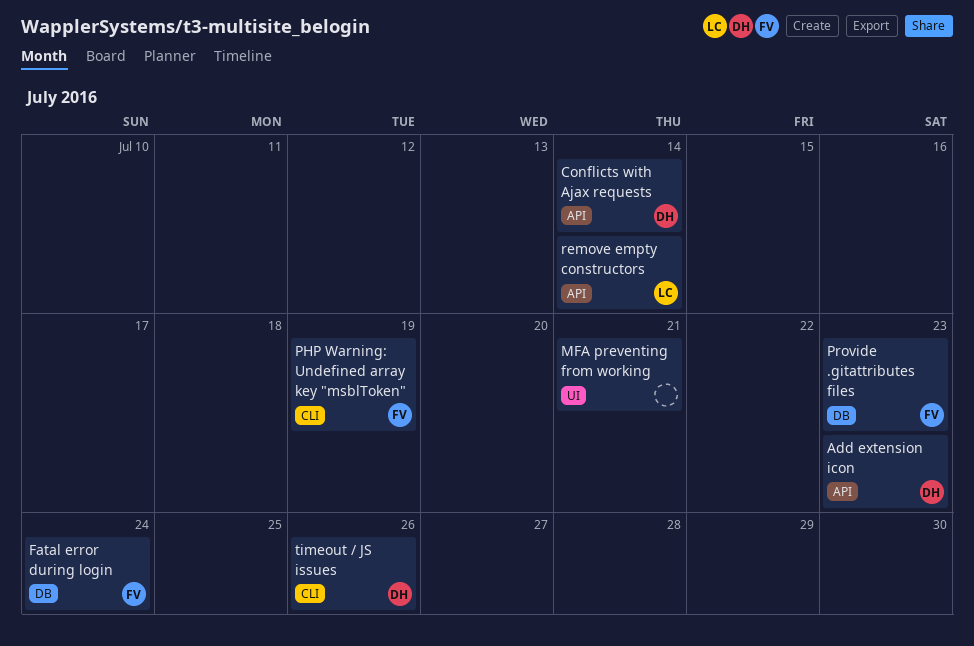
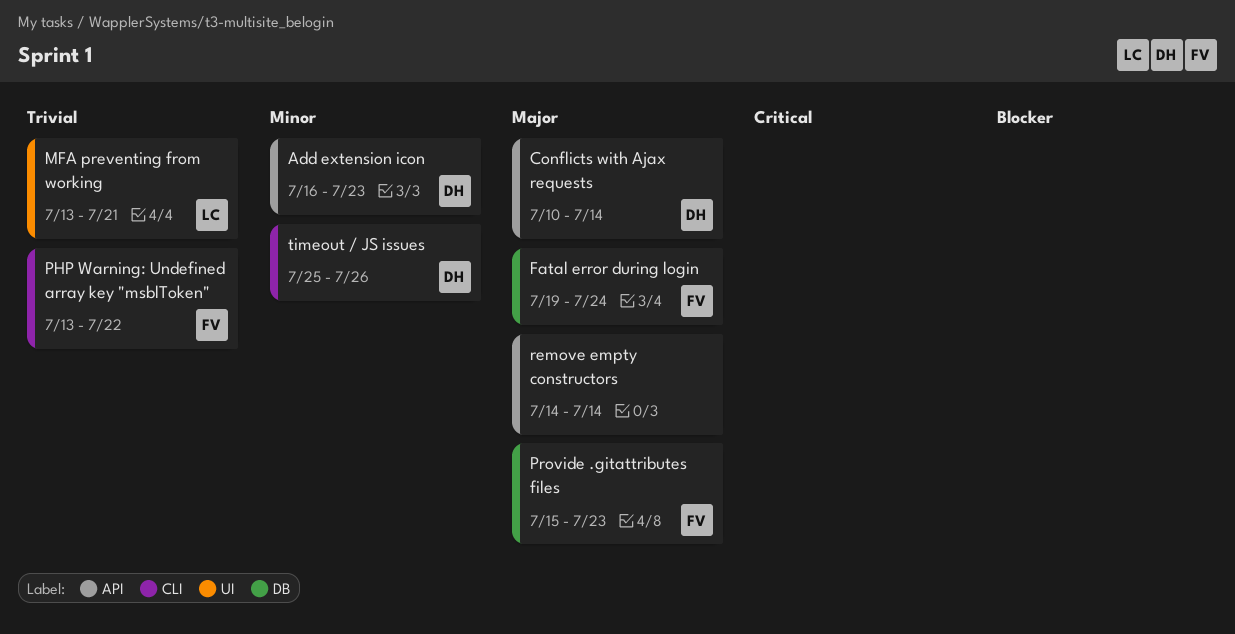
MFA preventing from working, owner: none -> LC
PHP Warning: Undefined array key "msblToken", due: Jul 19 -> Jul 22
remove empty constructors, owner: LC -> none

